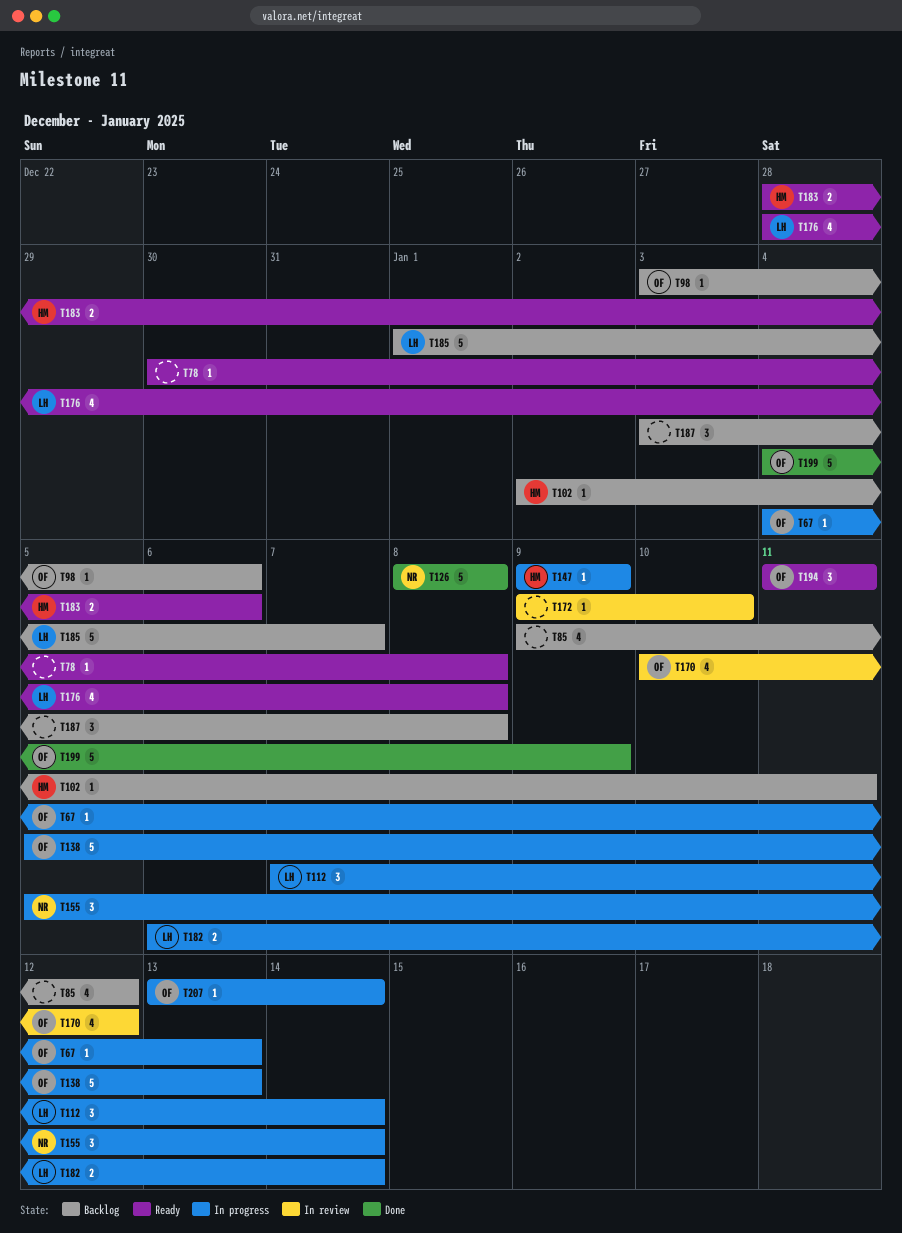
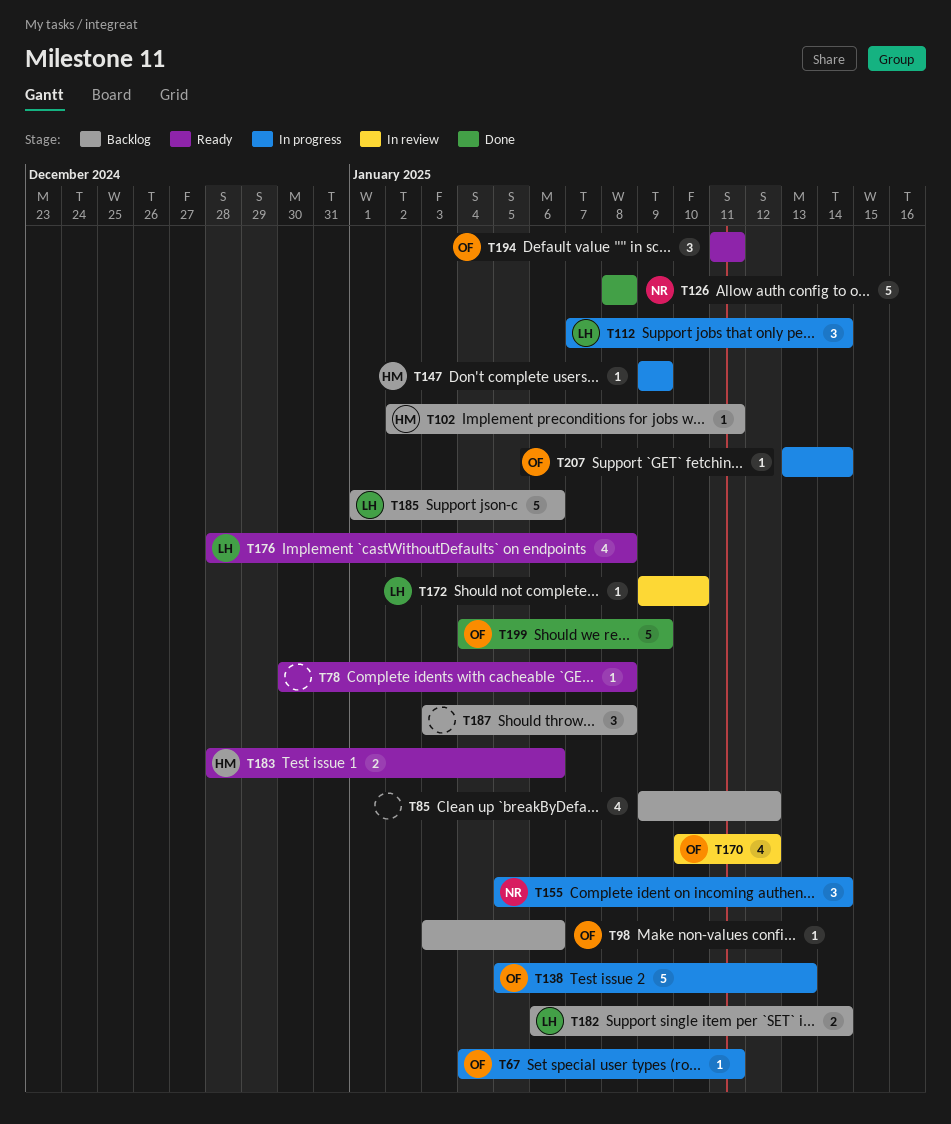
T67, due: Jan 13 -> Jan 11
T172, owner: none -> LH
T182, status: In progress -> Backlog
T185, due: Jan 7 -> Jan 6

